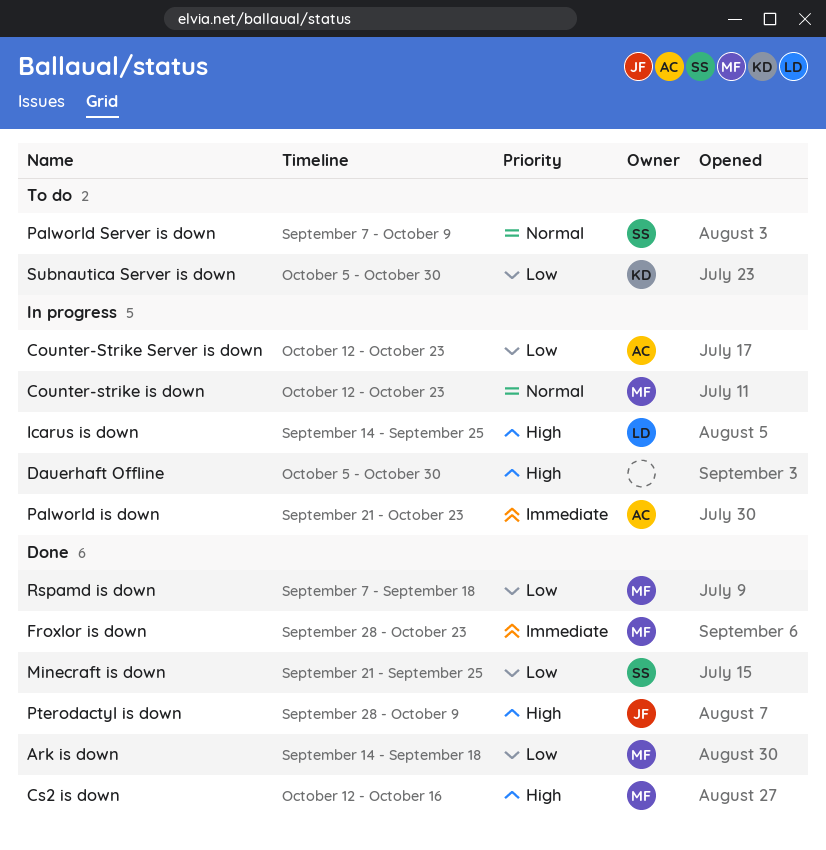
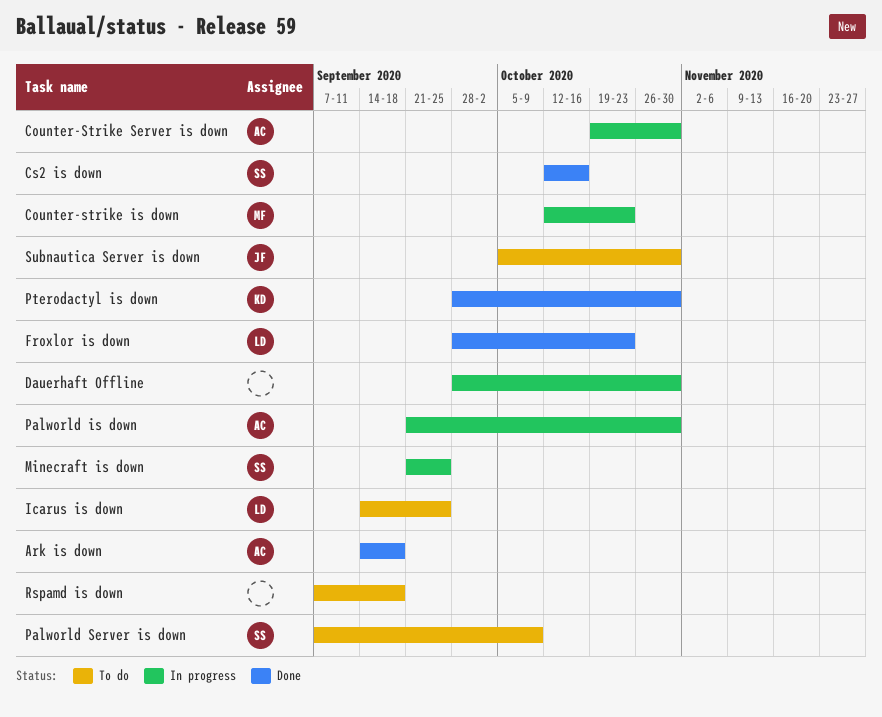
Ark is down, owner: MF -> AC
Counter-Strike Server is down, start: Oct 12 -> Oct 19
Counter-Strike Server is down, due: Oct 23 -> Oct 30
Cs2 is down, owner: MF -> SS
Dauerhaft Offline, start: Oct 5 -> Sep 28
Froxlor is down, owner: MF -> LD
Icarus is down, status: In progress -> To do
Minecraft is down, status: Done -> In progress
Palworld is down, due: Oct 23 -> Oct 30
Pterodactyl is down, owner: JF -> KD
Pterodactyl is down, due: Oct 9 -> Oct 30
Rspamd is down, status: Done -> To do
Rspamd is down, owner: MF -> none
Subnautica Server is down, owner: KD -> JF

